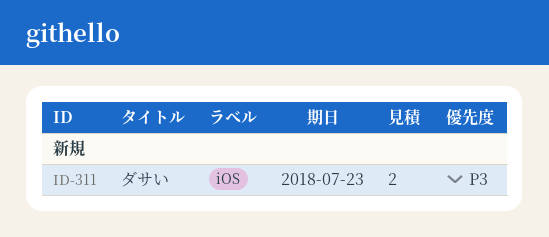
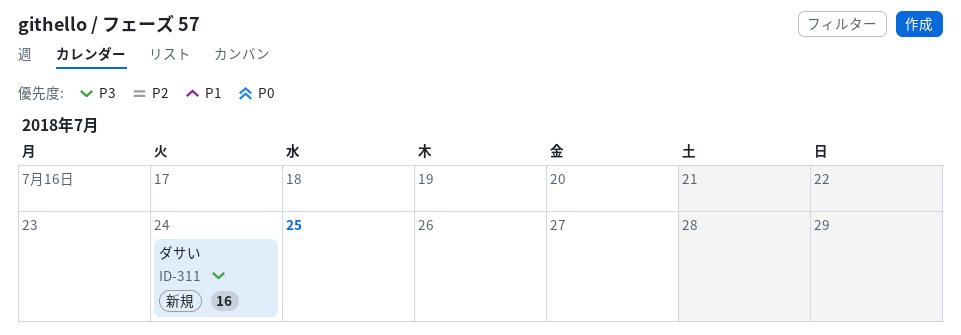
ID-311, estimate: 2 -> 16
ID-311, due: Jul 23 -> Jul 24

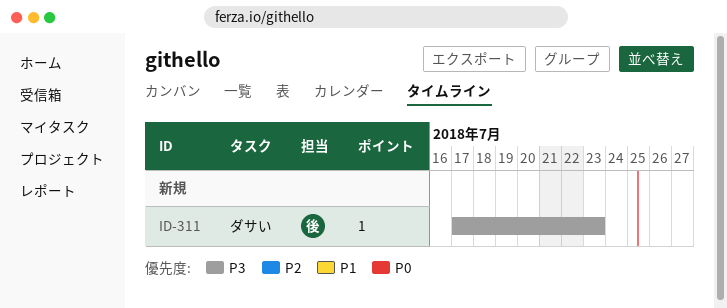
ID-311, estimate: 16 -> 1
ID-311, due: Jul 24 -> Jul 23

